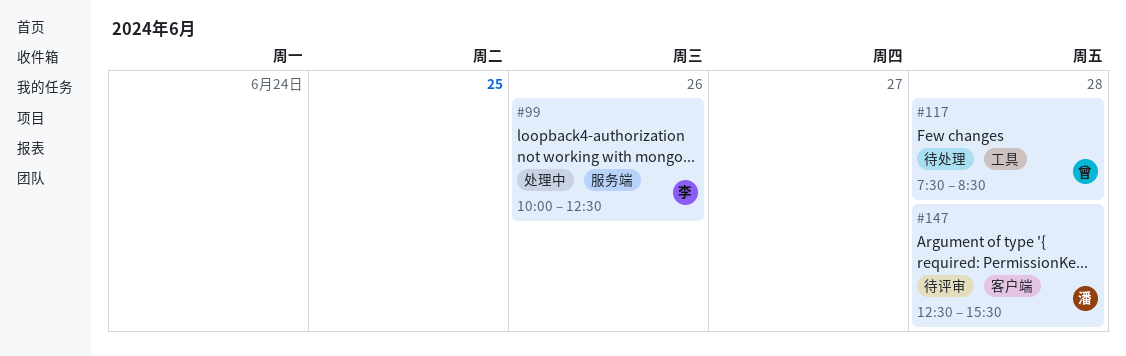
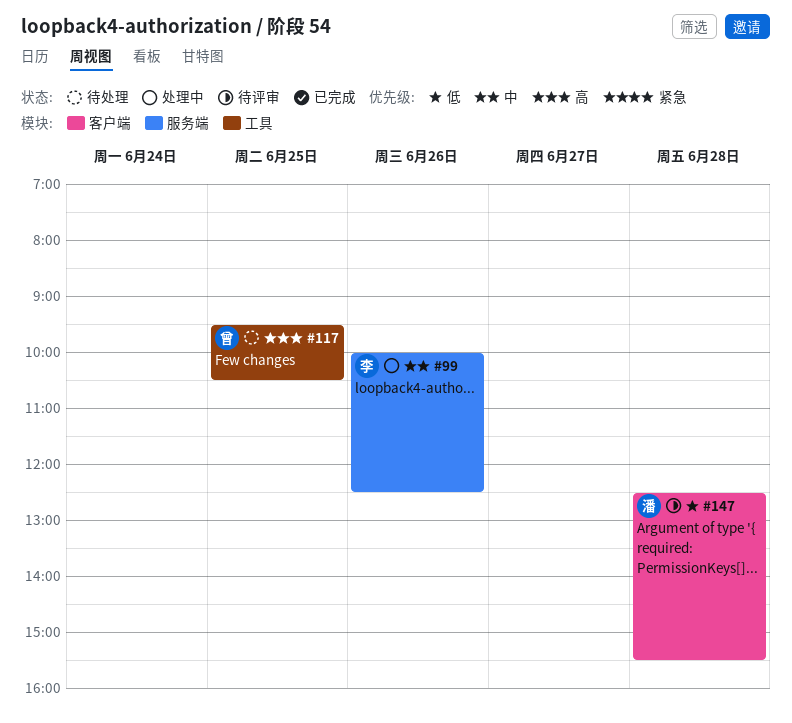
#117, day: Jun 28 -> Jun 25
#117, begins: 07:30 -> 09:30
#117, ends: 08:30 -> 10:30

